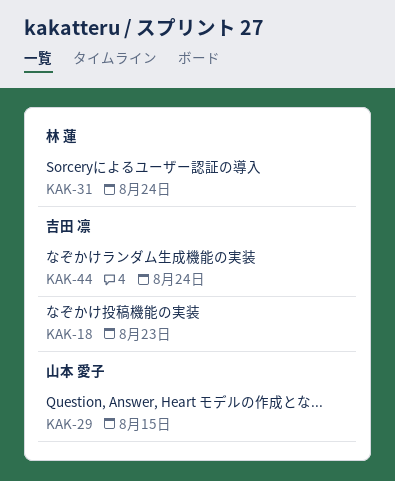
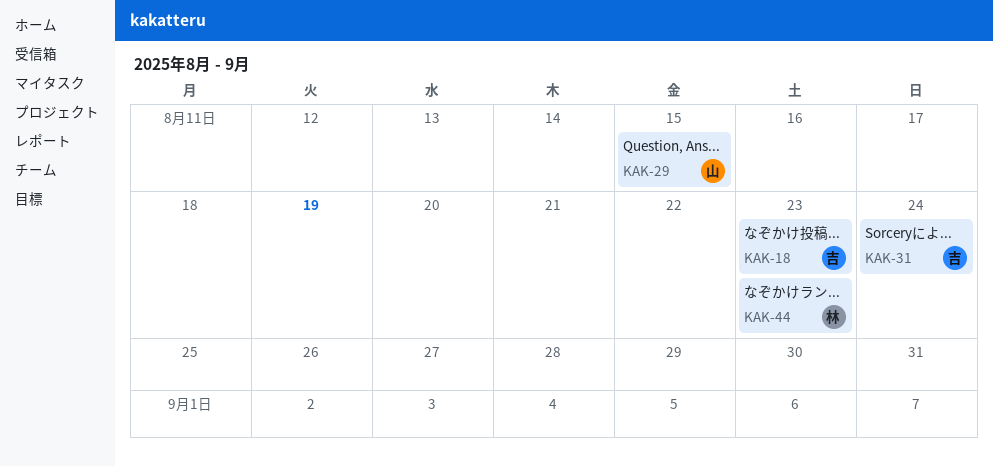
KAK-31, owner: 林 蓮 -> 吉田 凛
KAK-44, owner: 吉田 凛 -> 林 蓮
KAK-44, due: Aug 24 -> Aug 23

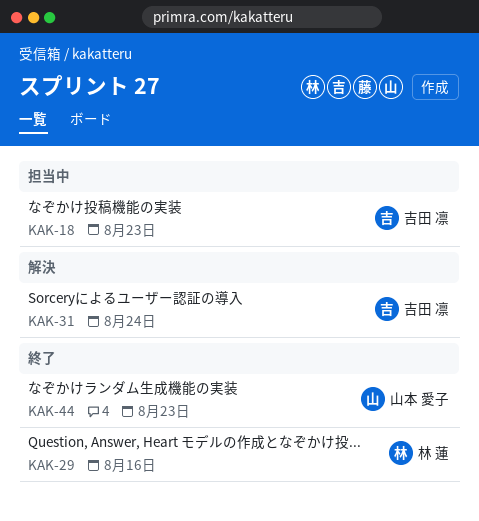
KAK-29, owner: 山本 愛子 -> 林 蓮
KAK-29, due: Aug 15 -> Aug 16
KAK-44, owner: 林 蓮 -> 山本 愛子

